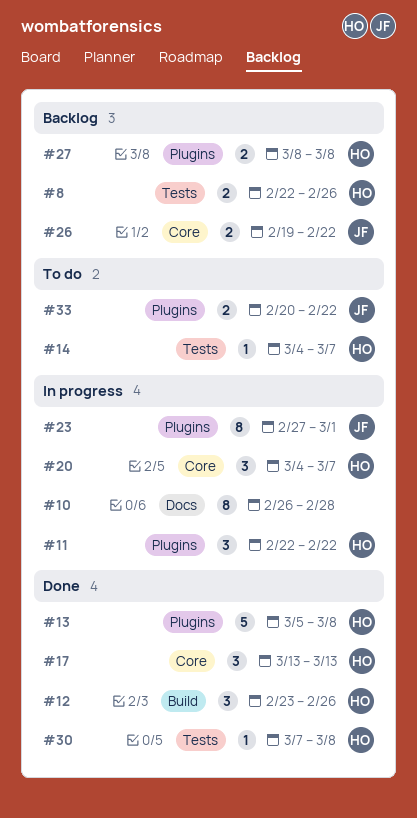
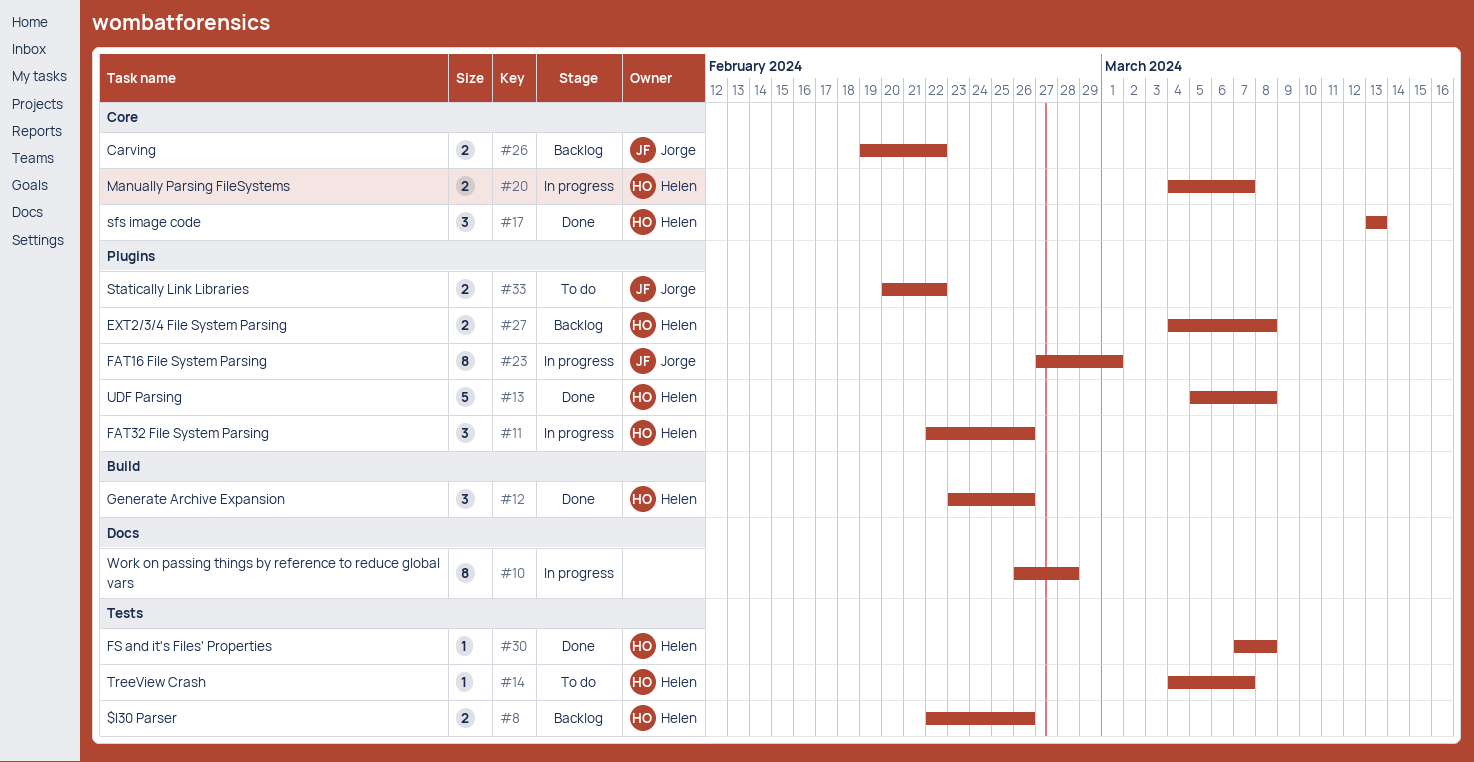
#11, due: Feb 22 -> Feb 26
#20, estimate: 3 -> 2
#27, start: Mar 8 -> Mar 4

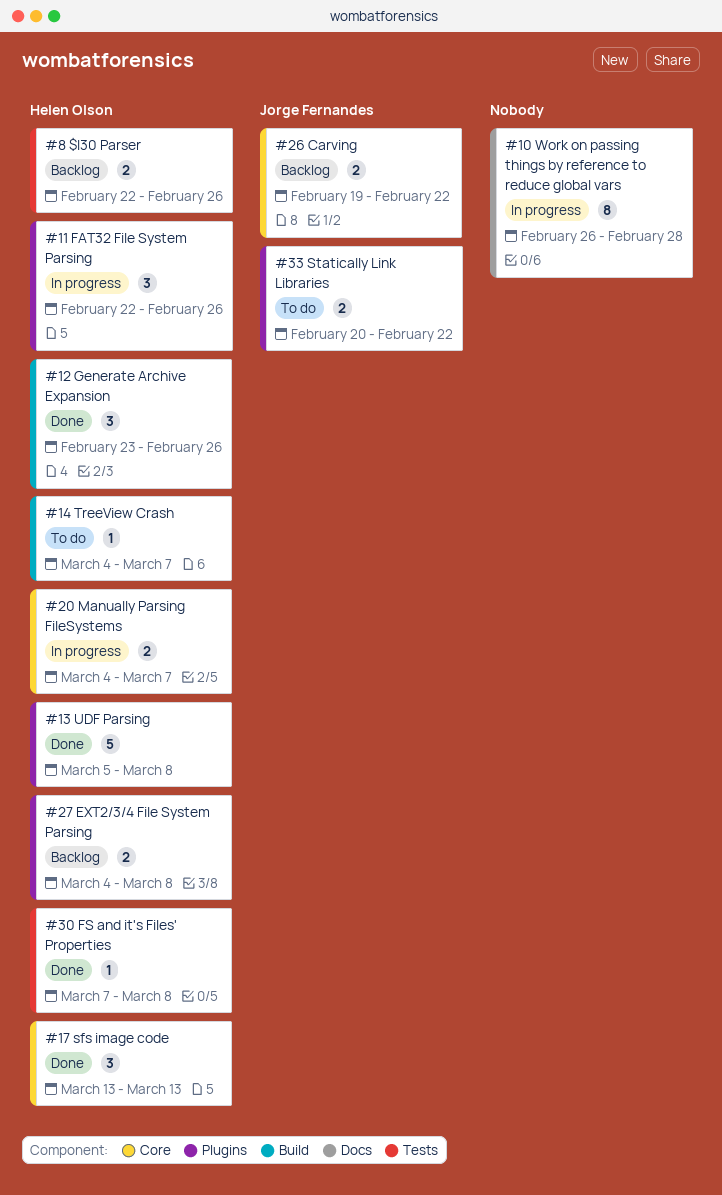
#14, label: Tests -> Build
#23: present -> none

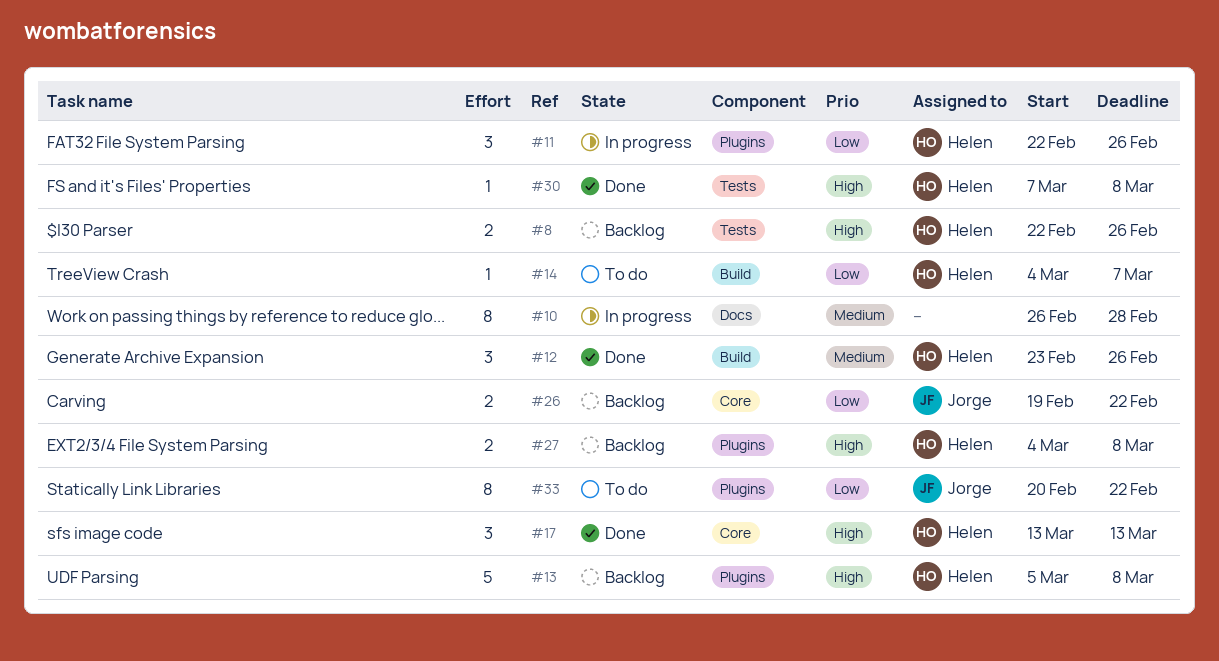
#13, status: Done -> Backlog
#20: present -> none
#33, estimate: 2 -> 8

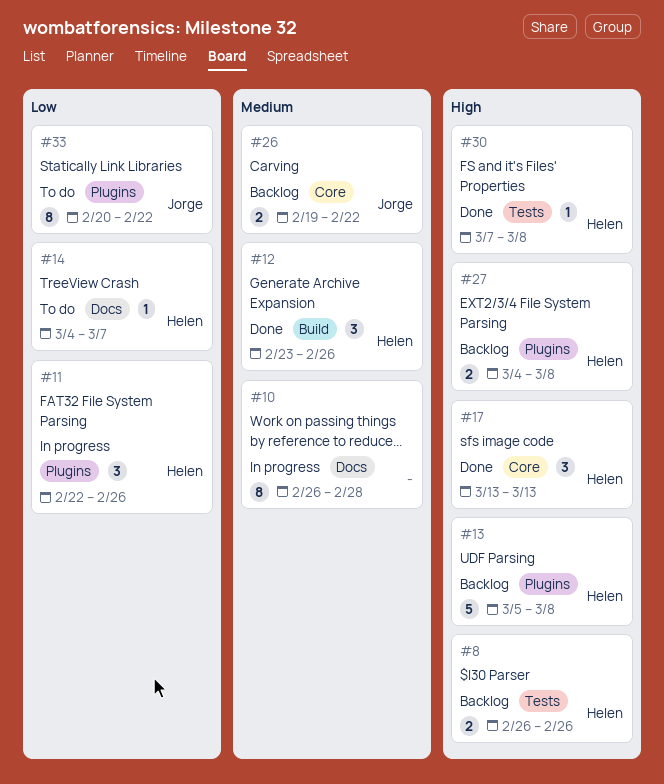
#8, start: Feb 22 -> Feb 26
#14, label: Build -> Docs
#26, priority: Low -> Medium

